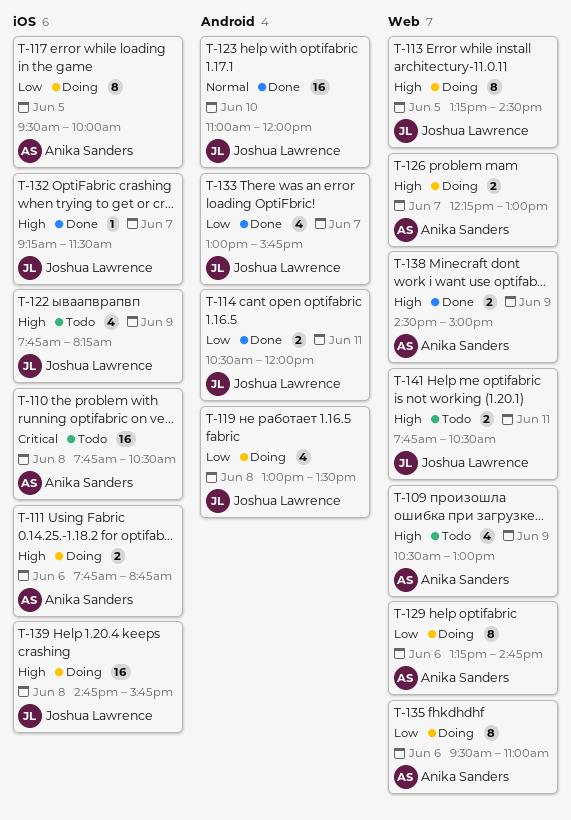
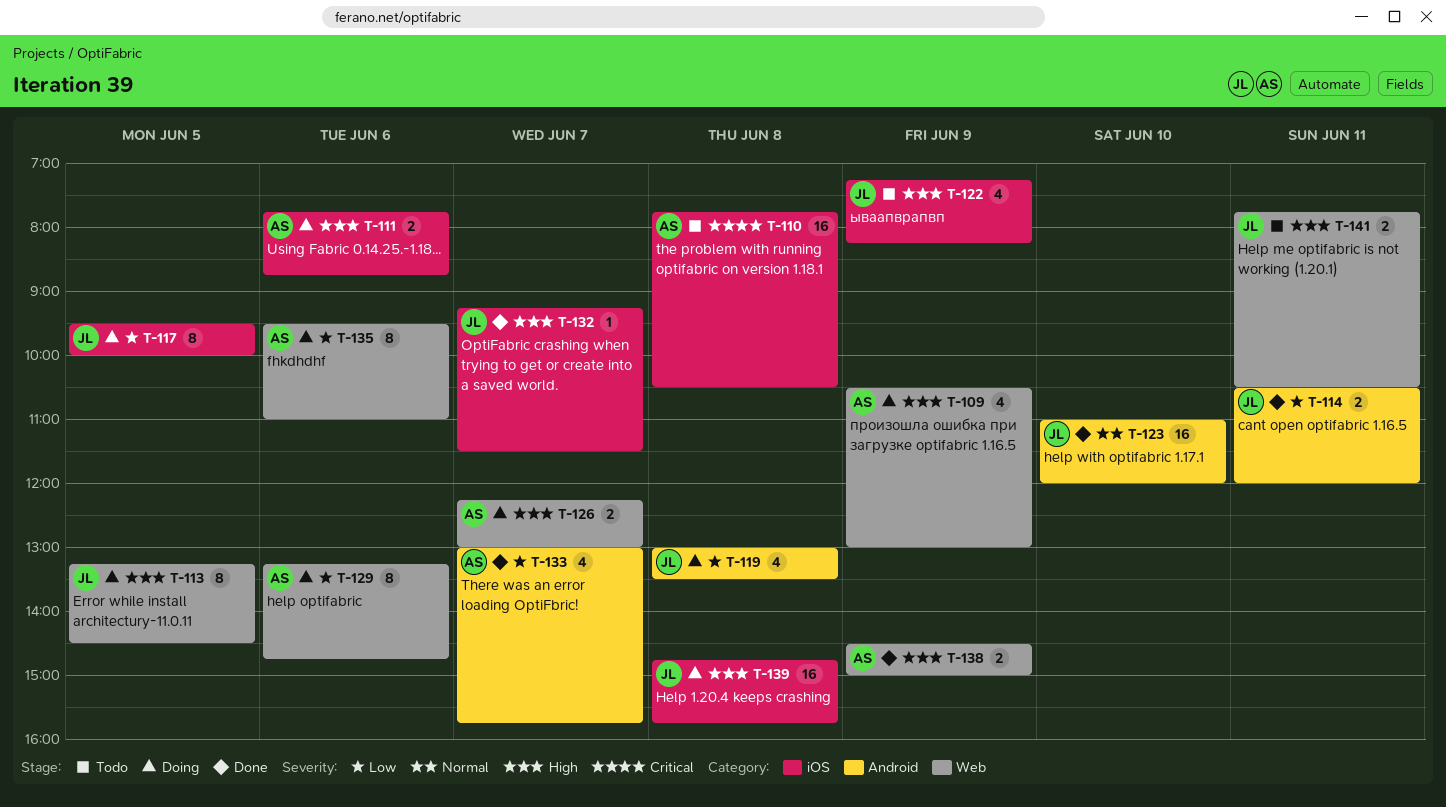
T-109, status: Todo -> Doing
T-117, owner: Anika Sanders -> Joshua Lawrence
T-122, begins: 07:45 -> 07:15
T-133, owner: Joshua Lawrence -> Anika Sanders

